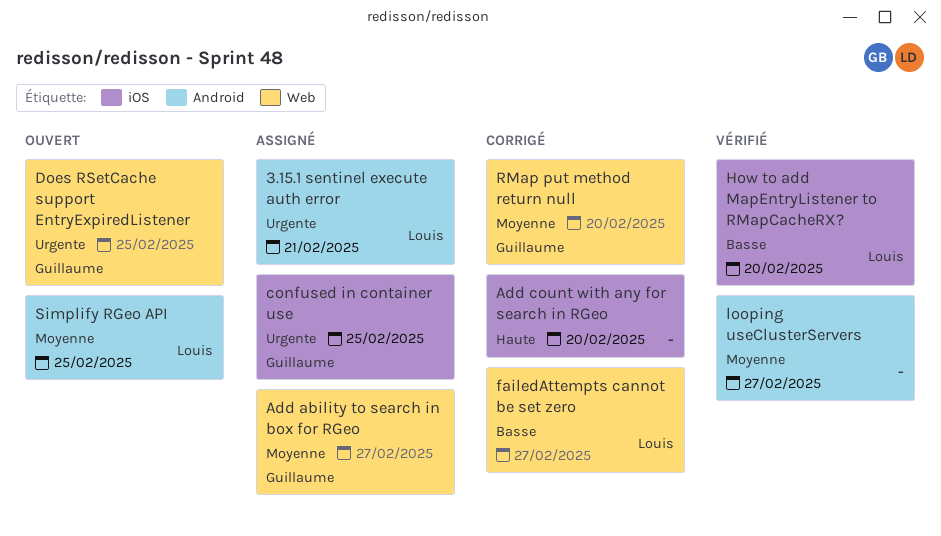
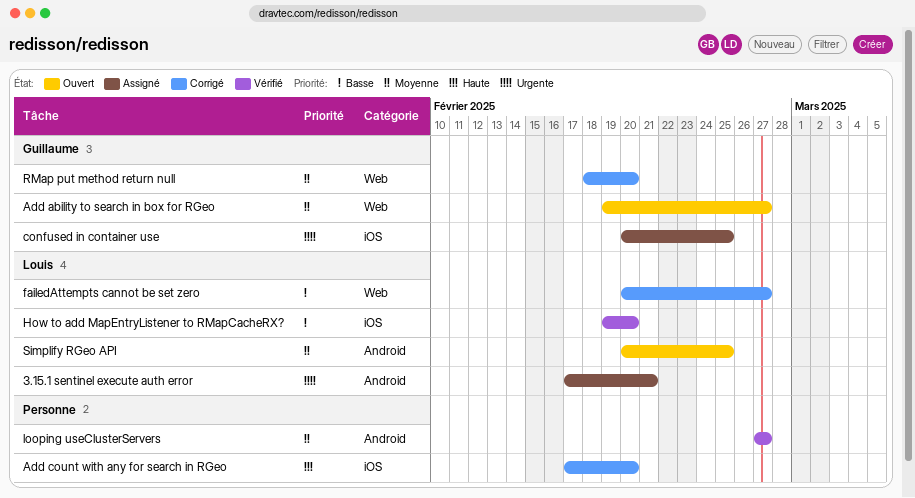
Add ability to search in box for RGeo, status: Assigné -> Ouvert
Does RSetCache support EntryExpiredListener: present -> none

